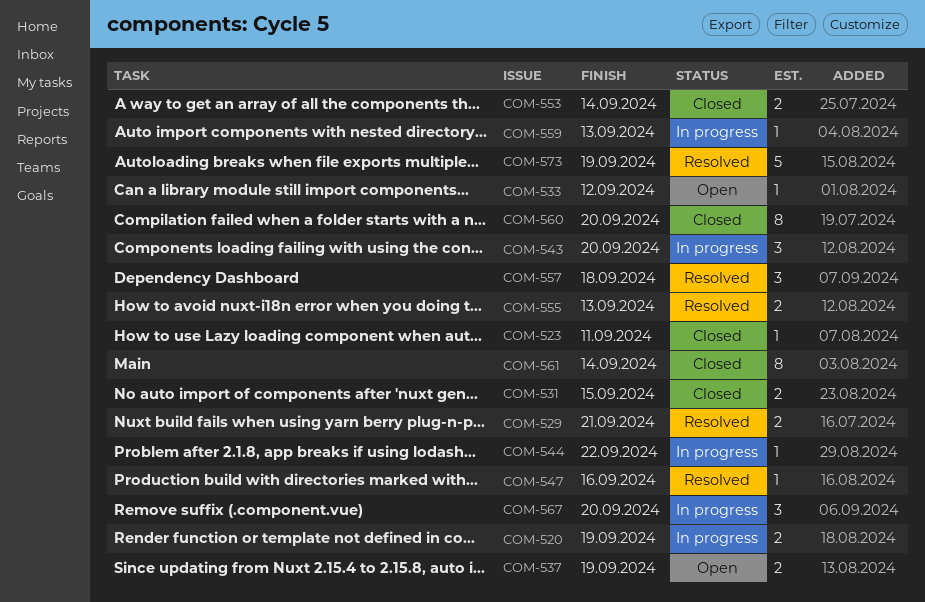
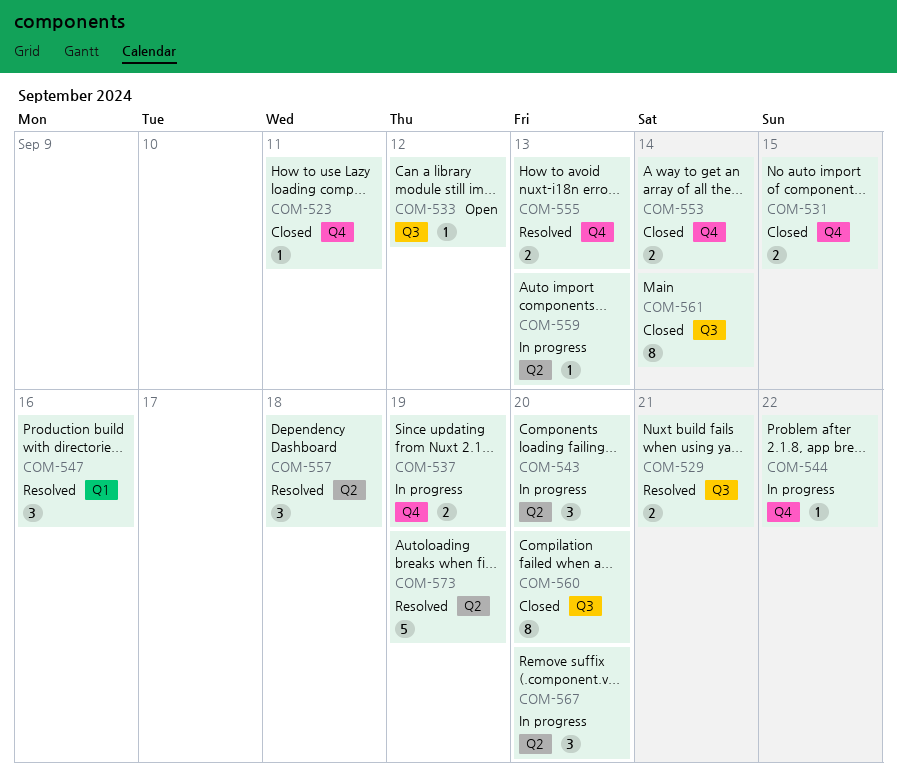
COM-520: present -> none
COM-537, status: Open -> In progress
COM-547, estimate: 1 -> 3

